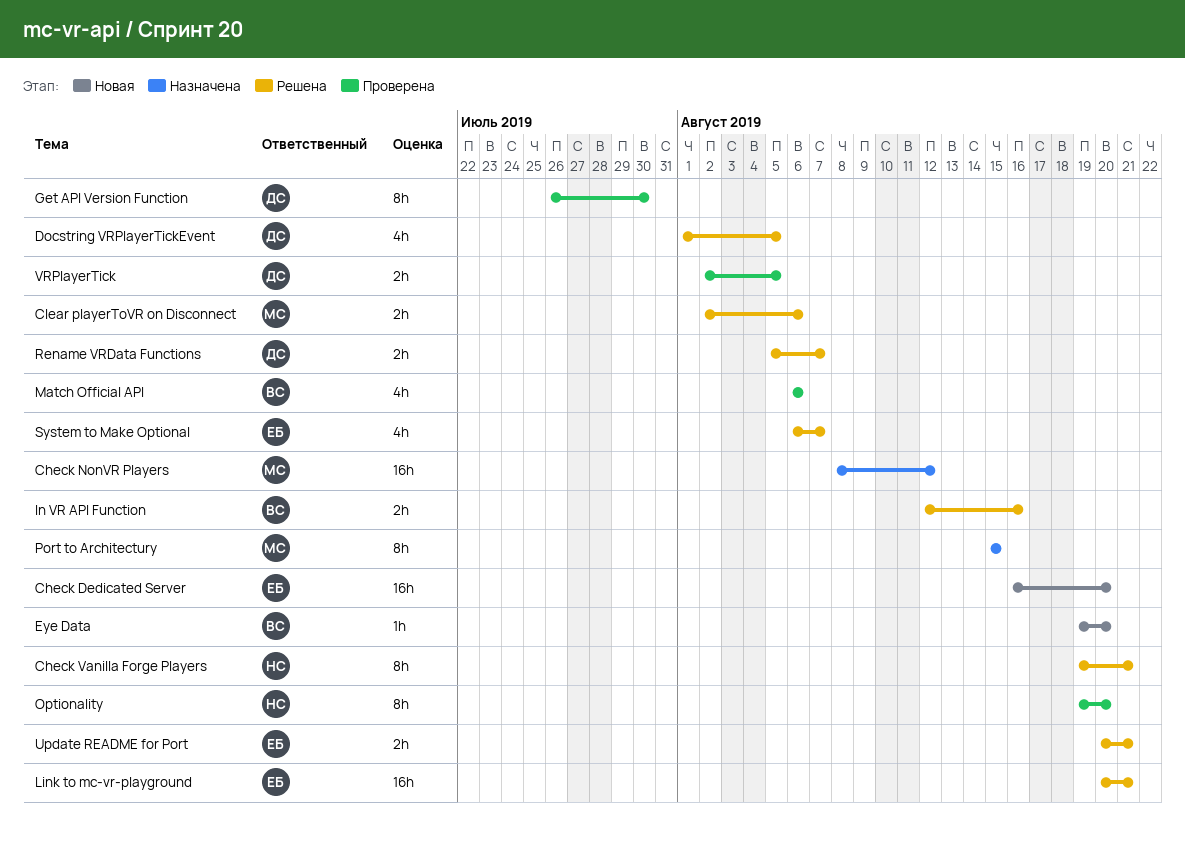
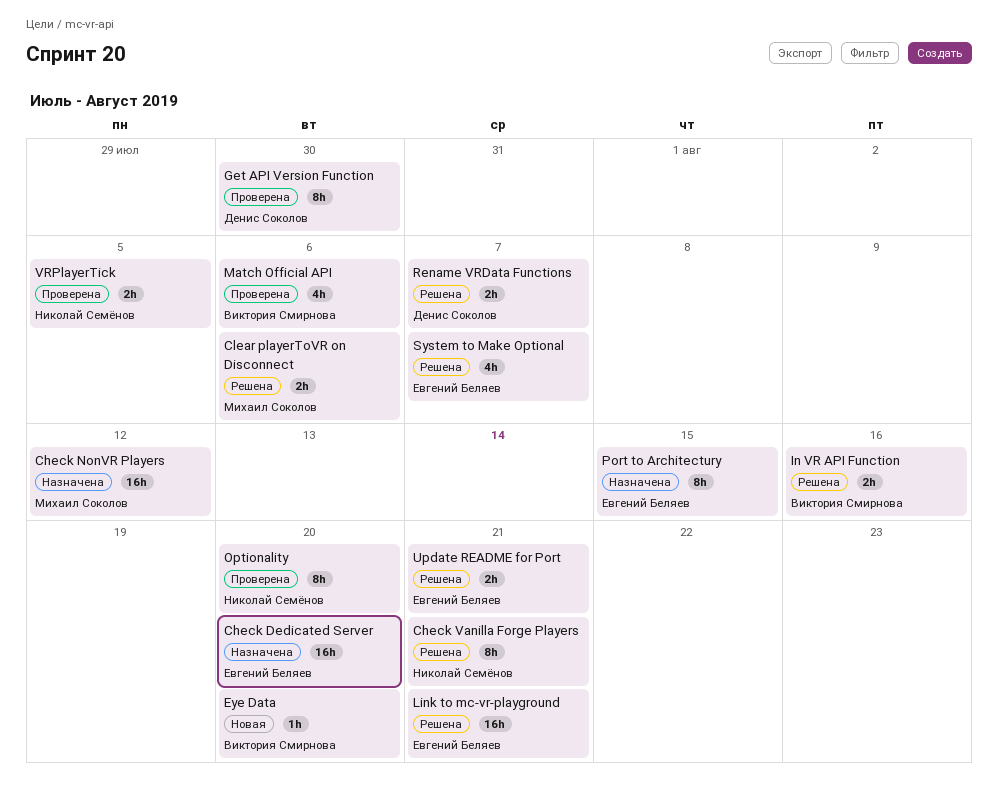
Check Dedicated Server, status: Новая -> Назначена
Docstring VRPlayerTickEvent: present -> none
Port to Architectury, owner: Михаил Соколов -> Евгений Беляев
VRPlayerTick, owner: Денис Соколов -> Николай Семёнов

